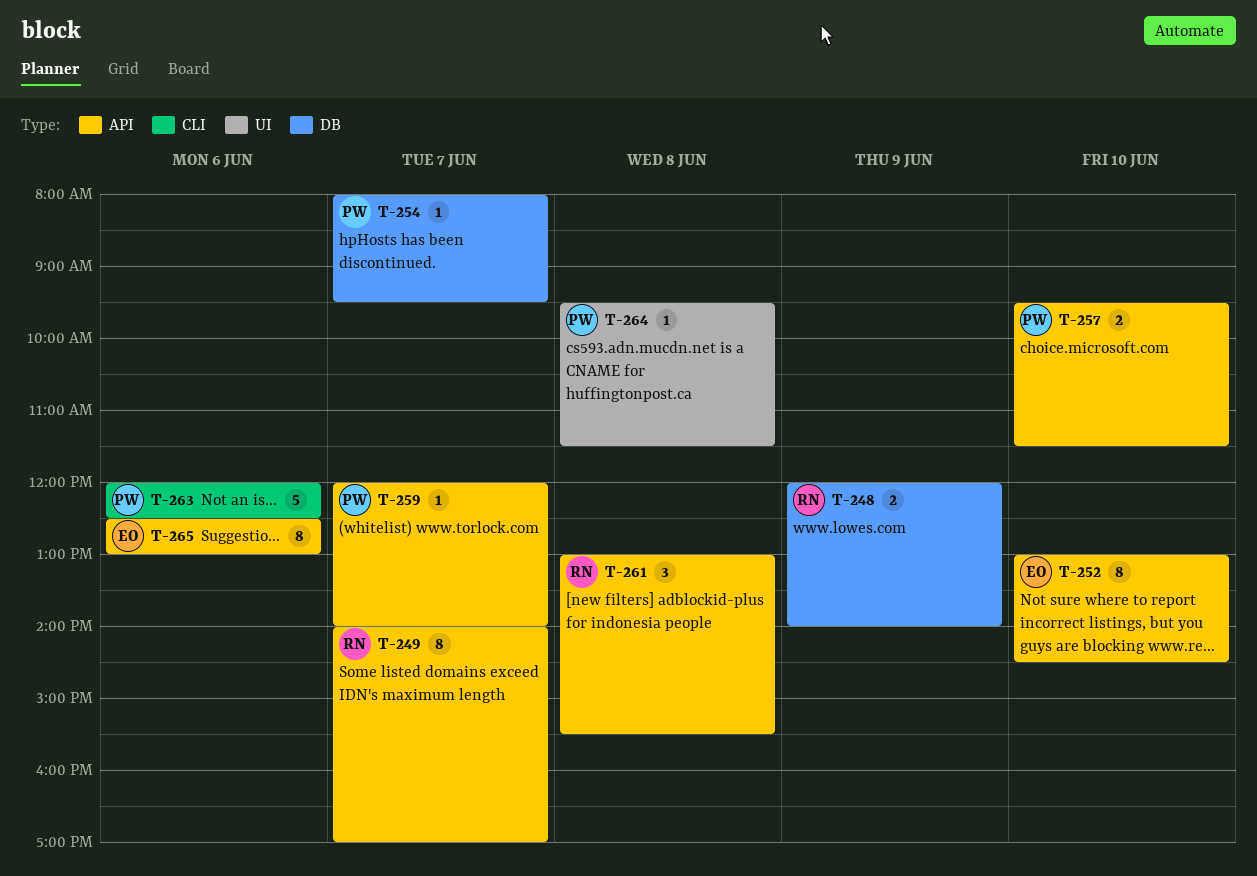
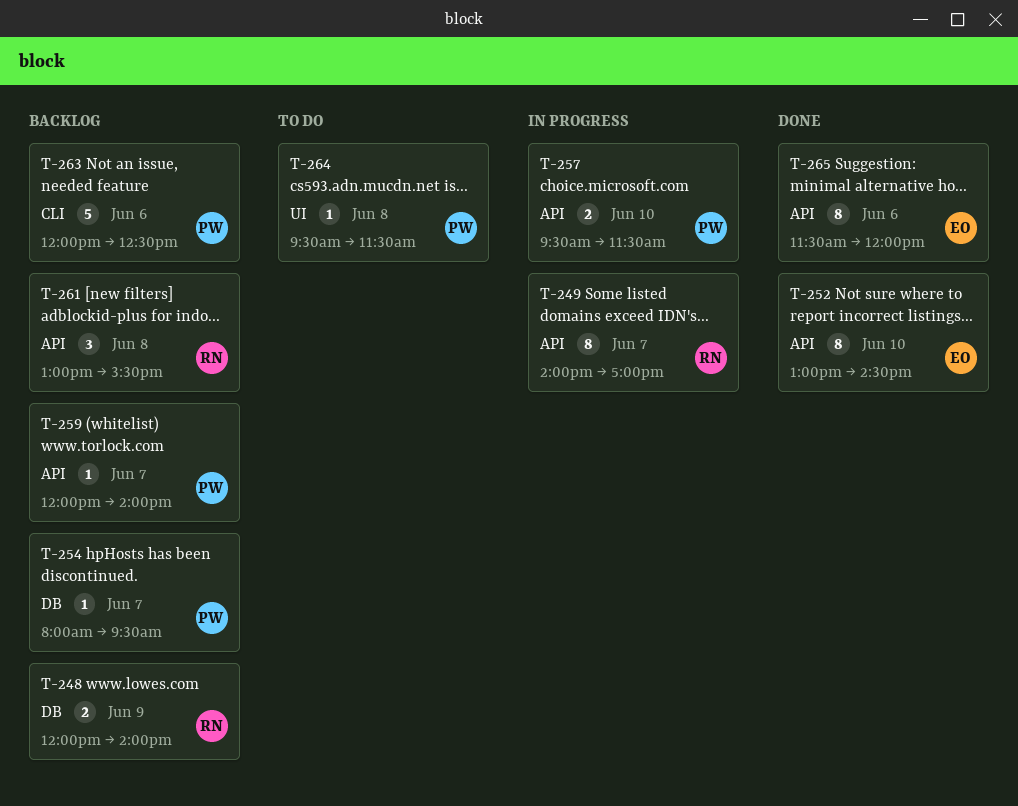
T-265, begins: 12:30 -> 11:30
T-265, ends: 13:00 -> 12:00

